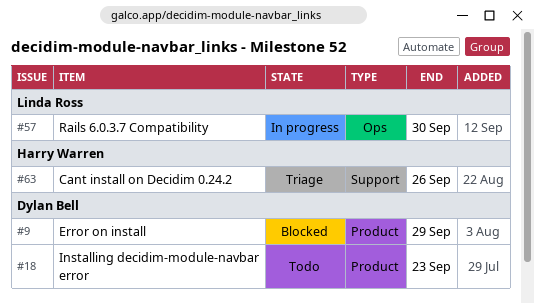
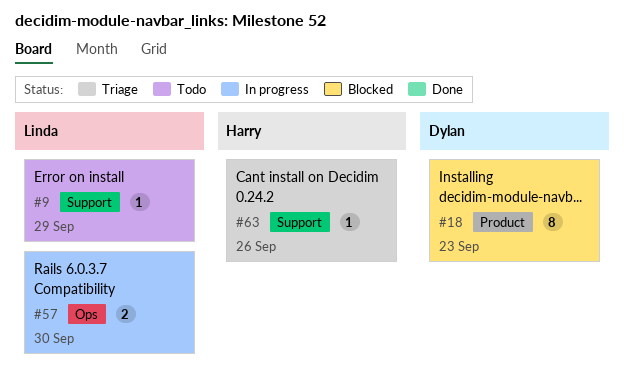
#9, status: Blocked -> Todo
#9, owner: Dylan Bell -> Linda Ross
#9, label: Product -> Support
#18, status: Todo -> Blocked

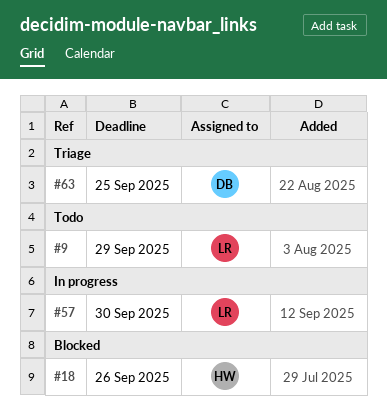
#18, owner: Dylan -> Harry
#18, due: Sep 23 -> Sep 26
#63, owner: Harry -> Dylan
#63, due: Sep 26 -> Sep 25

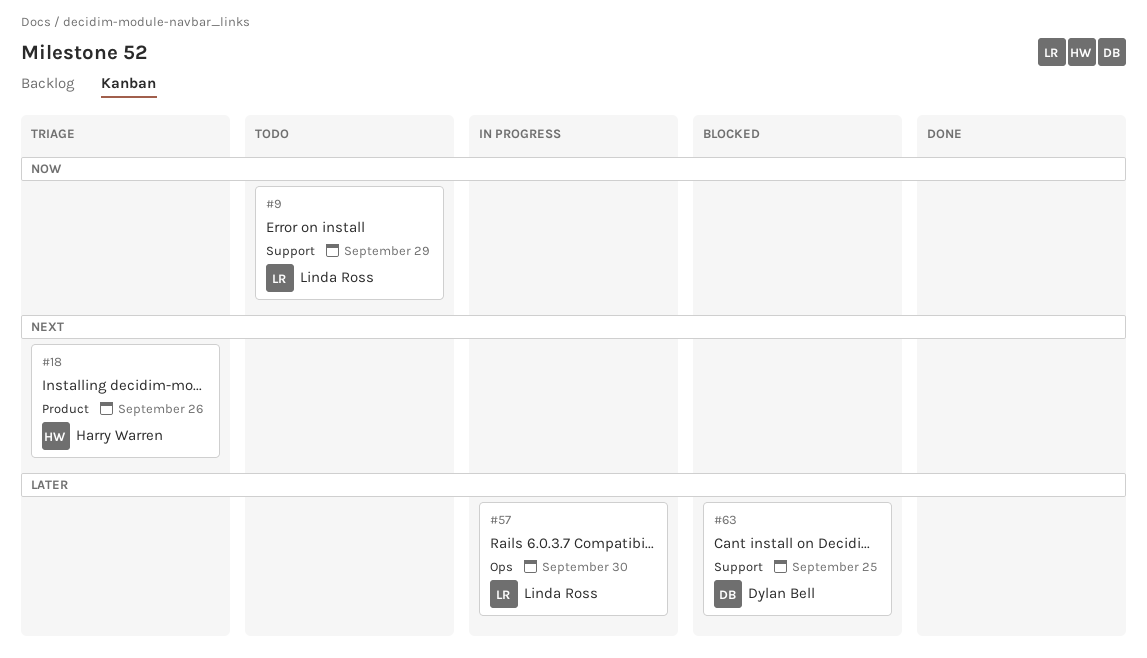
#18, status: Blocked -> Triage
#63, status: Triage -> Blocked

